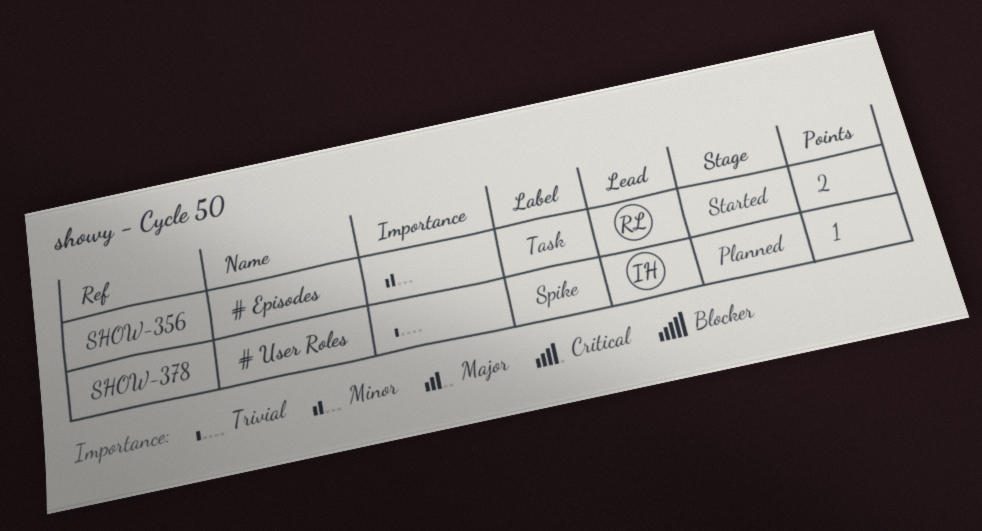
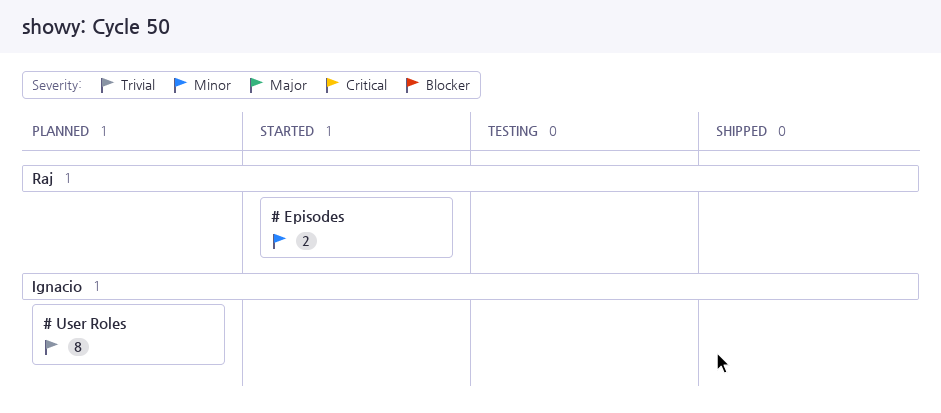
# User Roles, estimate: 1 -> 8

